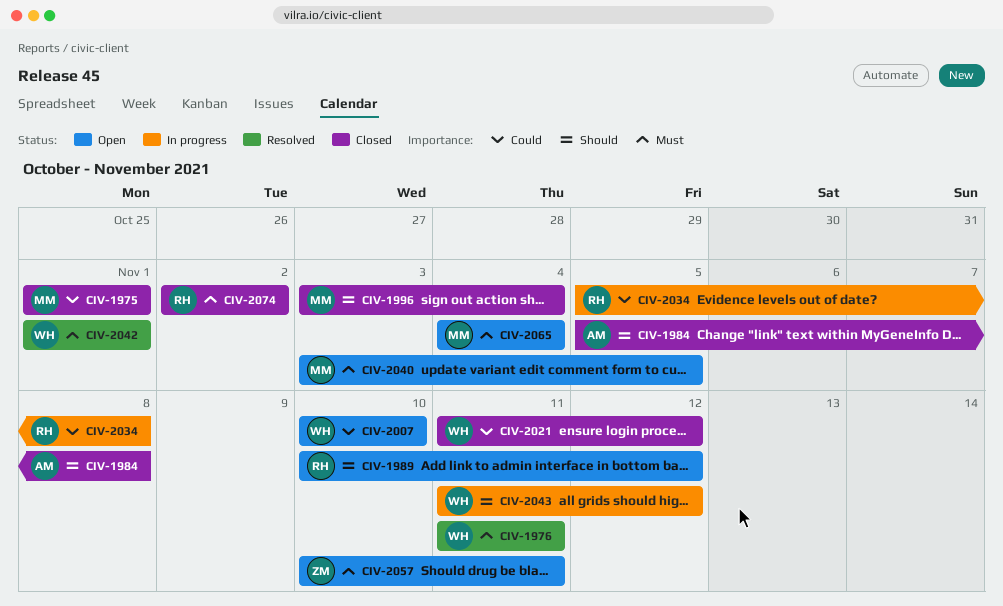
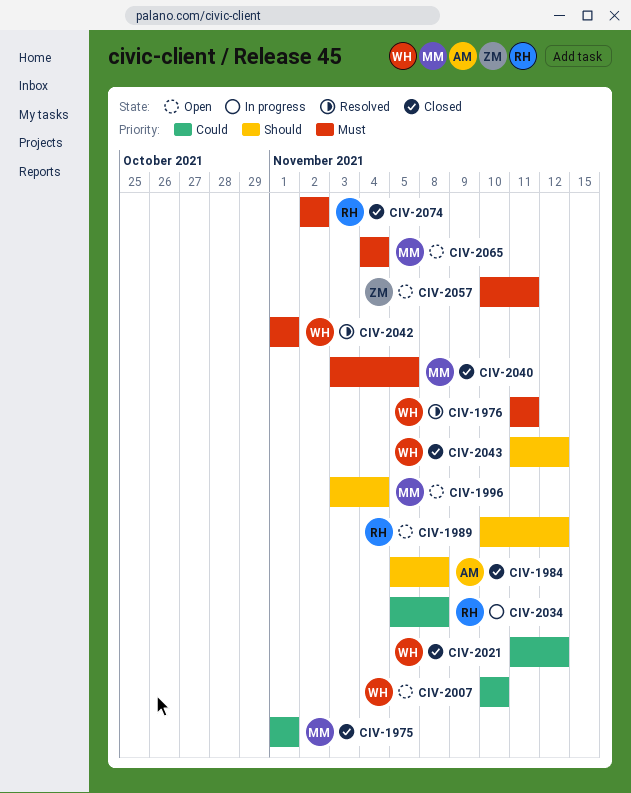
CIV-1996, status: Closed -> Open
CIV-2040, status: Open -> Closed
CIV-2043, status: In progress -> Closed

